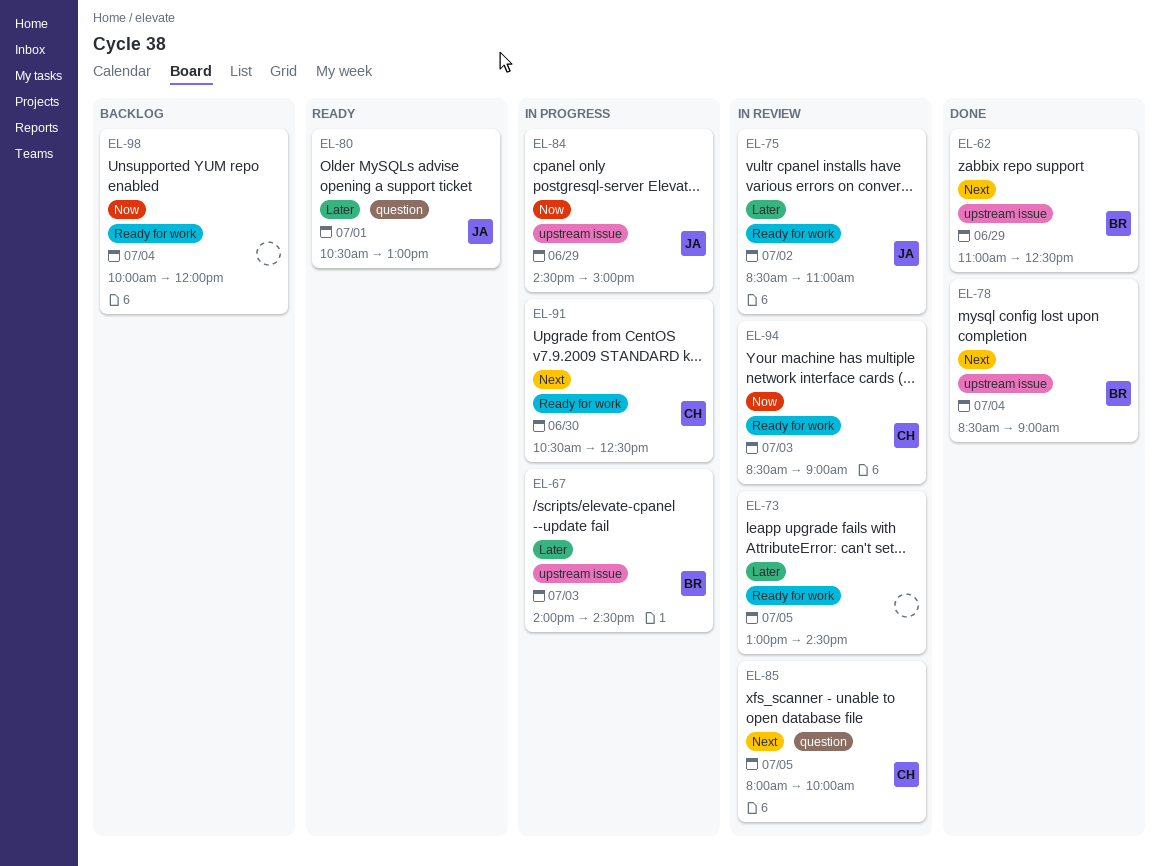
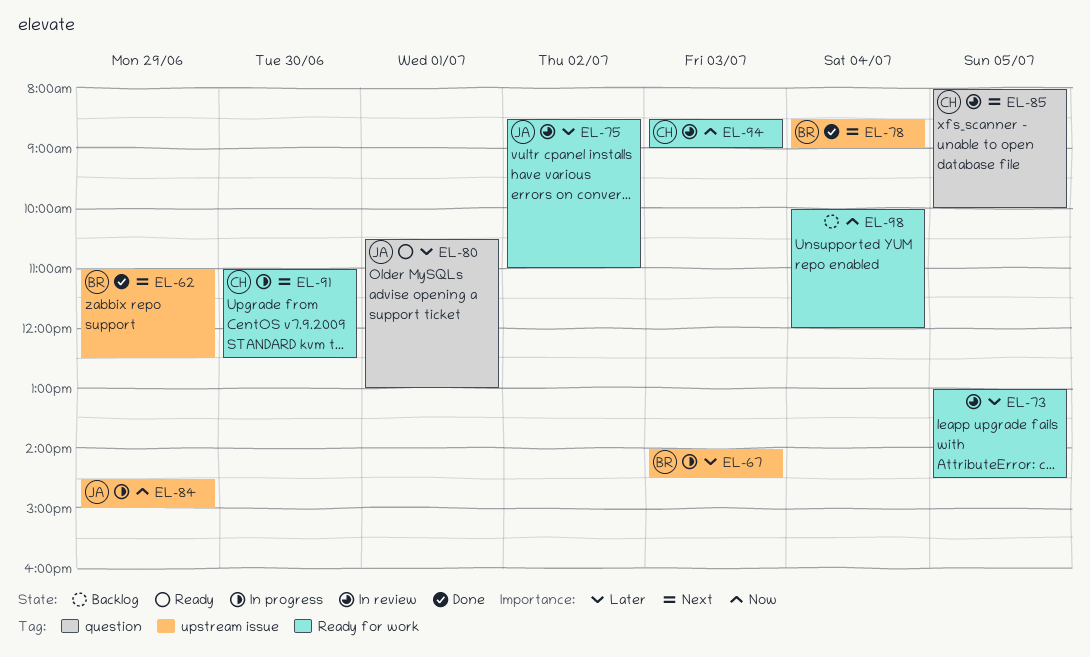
EL-91, begins: 10:30 -> 11:00

